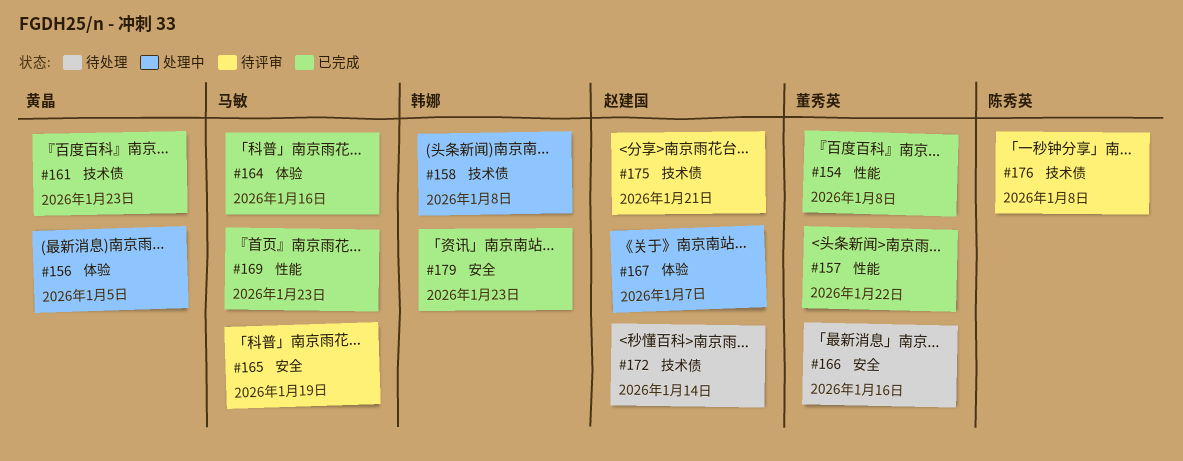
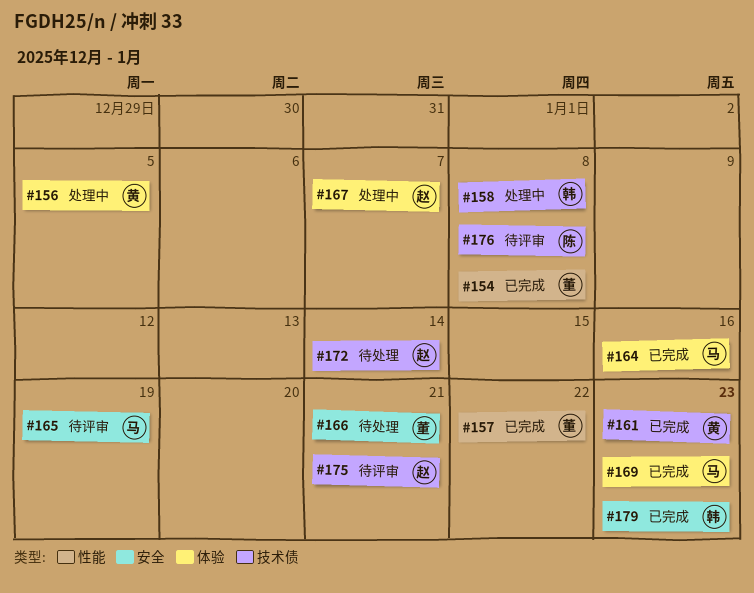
#166, due: Jan 16 -> Jan 21
#169, label: 性能 -> 体验

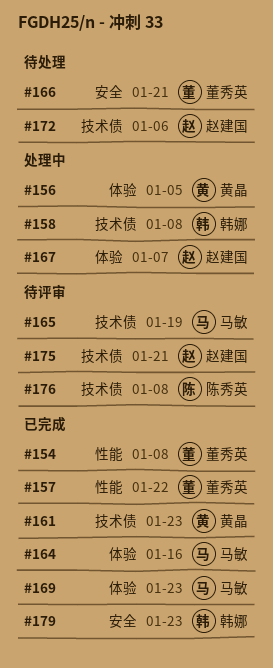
#165, label: 安全 -> 技术债
#172, due: Jan 14 -> Jan 6

